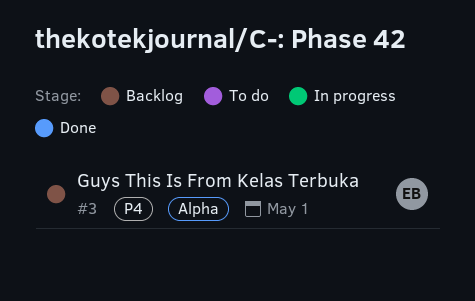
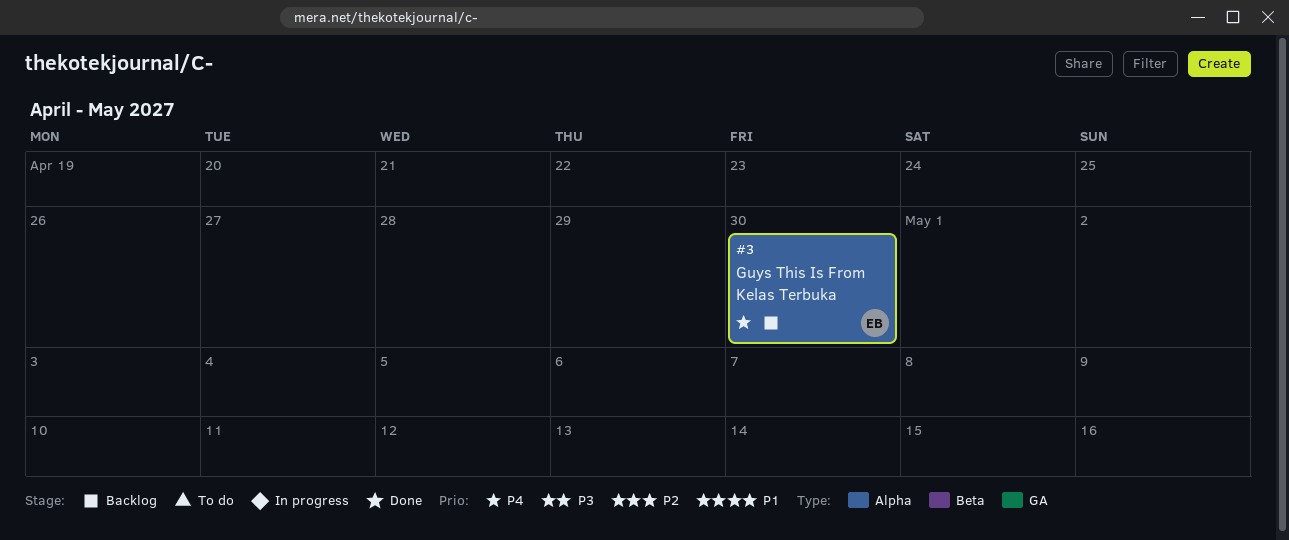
#3, due: May 1 -> Apr 30

